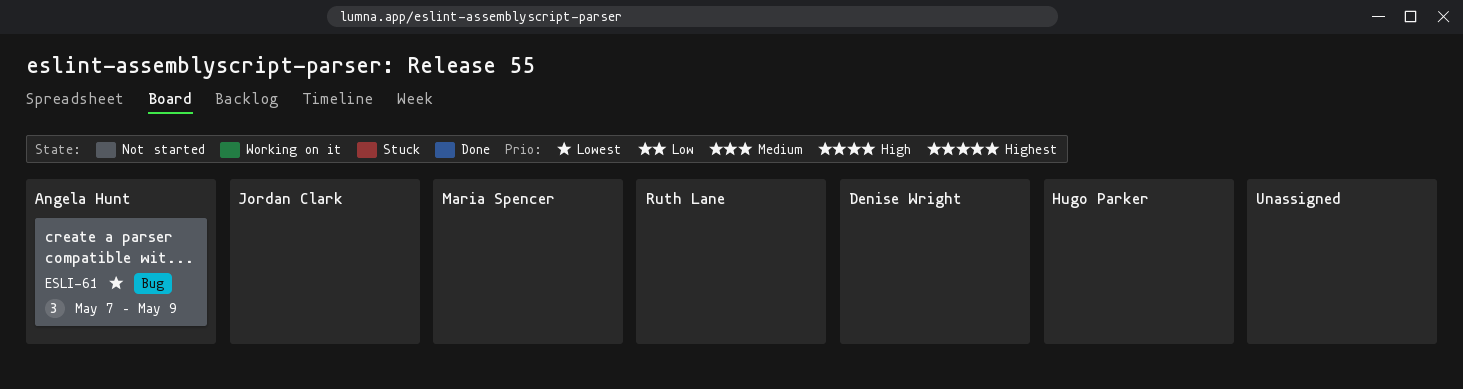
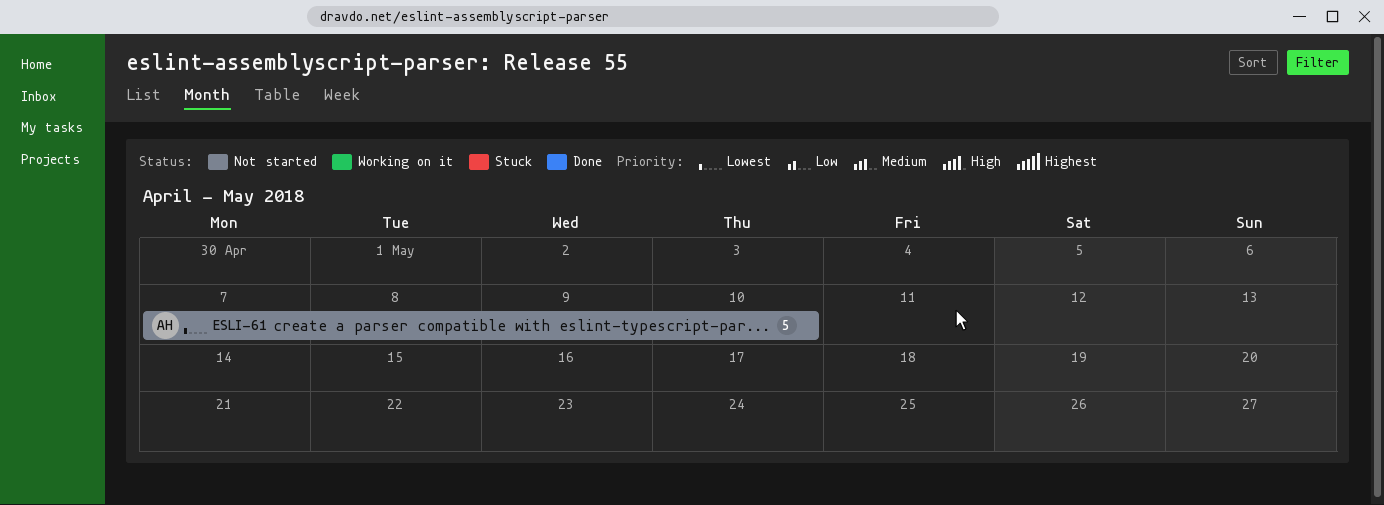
ESLI-61, estimate: 3 -> 5
ESLI-61, due: May 9 -> May 10

